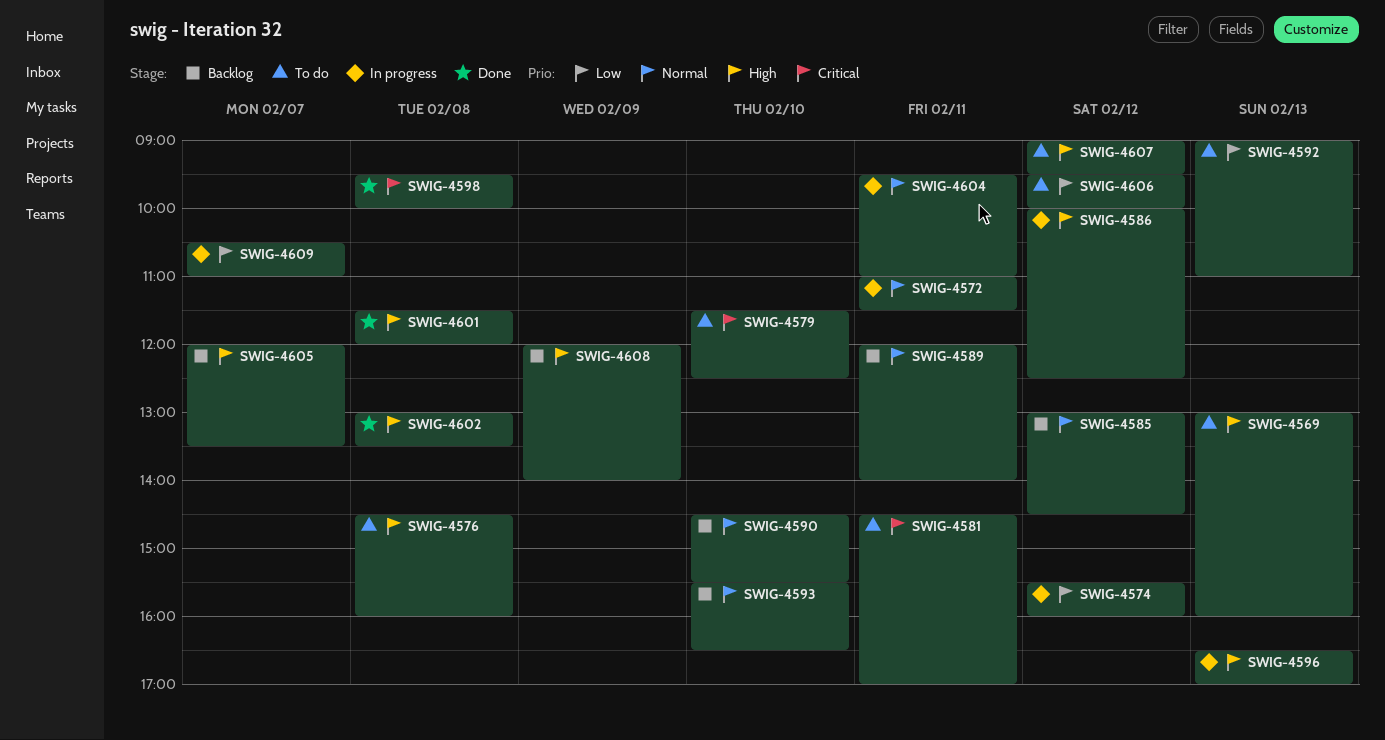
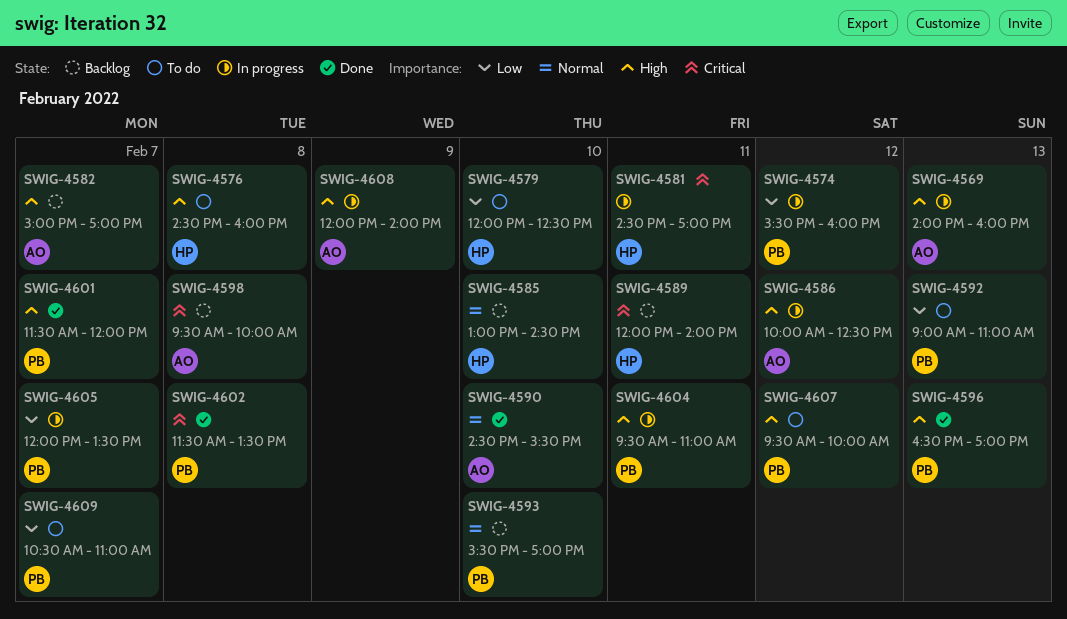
SWIG-4569, status: To do -> In progress
SWIG-4569, begins: 13:00 -> 14:00
SWIG-4572: present -> none
SWIG-4579, priority: Critical -> Low
SWIG-4579, begins: 11:30 -> 12:00
SWIG-4581, status: To do -> In progress
SWIG-4582: none -> present
SWIG-4585, day: Feb 12 -> Feb 10
SWIG-4589, priority: Normal -> Critical
SWIG-4590, status: Backlog -> Done
SWIG-4593, ends: 16:30 -> 17:00
SWIG-4596, status: In progress -> Done
SWIG-4598, status: Done -> Backlog
SWIG-4601, day: Feb 8 -> Feb 7
SWIG-4602, priority: High -> Critical
SWIG-4602, begins: 13:00 -> 11:30
SWIG-4604, priority: Normal -> High
SWIG-4605, status: Backlog -> In progress
SWIG-4605, priority: High -> Low
SWIG-4606: present -> none
SWIG-4607, begins: 09:00 -> 09:30
SWIG-4607, ends: 09:30 -> 10:00
SWIG-4608, status: Backlog -> In progress
SWIG-4609, status: In progress -> To do

